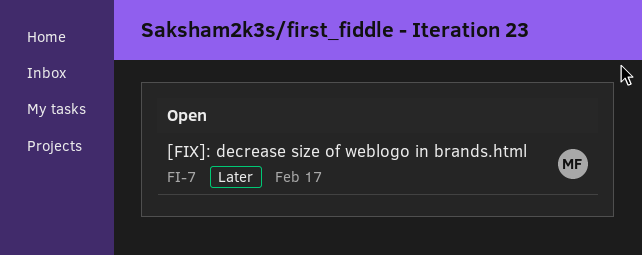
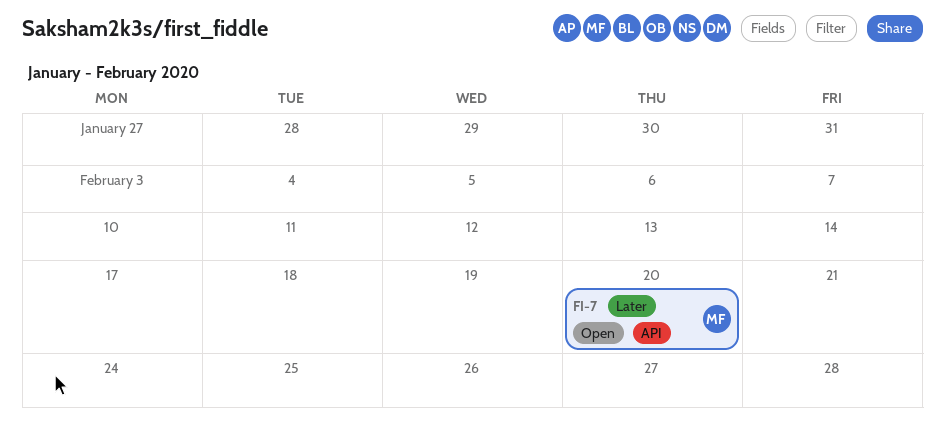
FI-7, due: Feb 17 -> Feb 20

